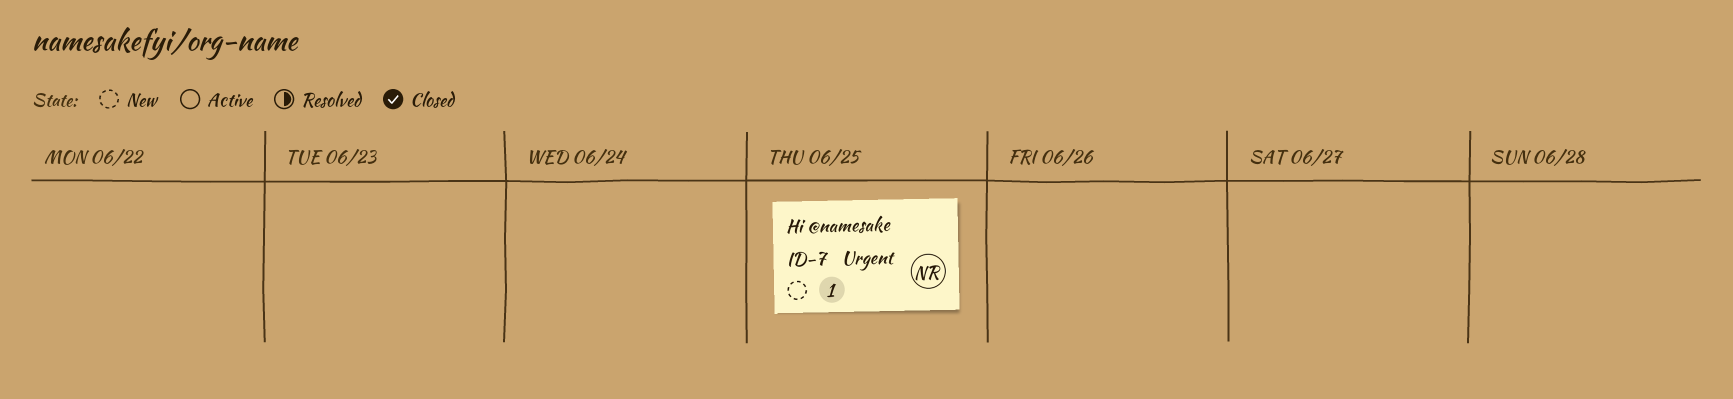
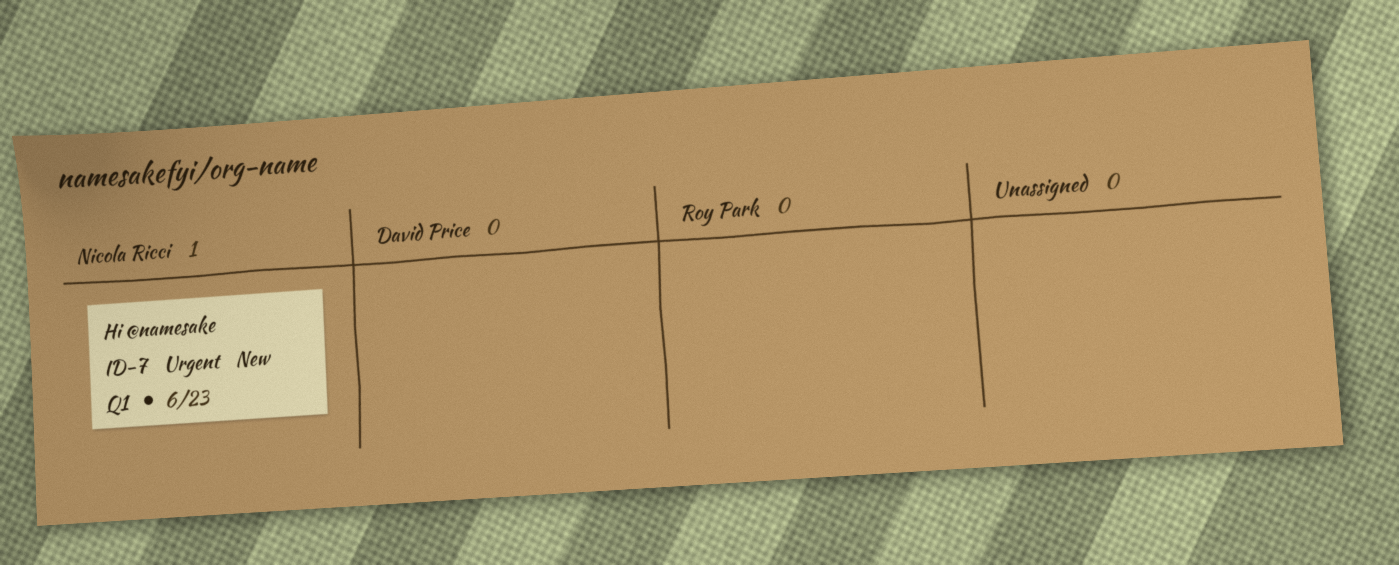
ID-7, due: Jun 25 -> Jun 23

